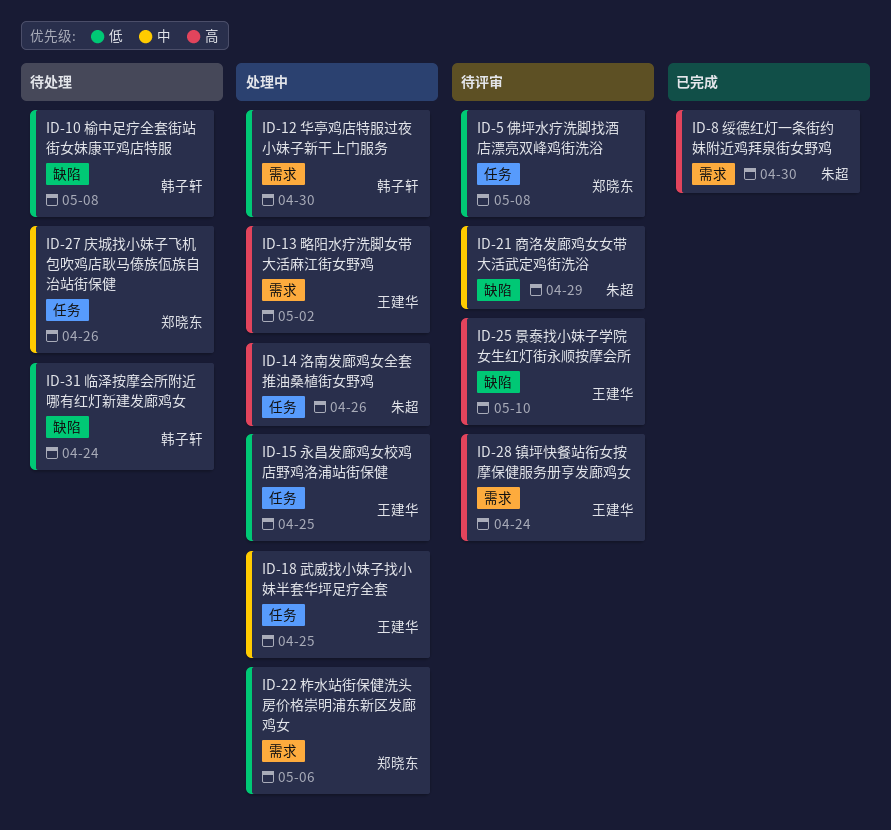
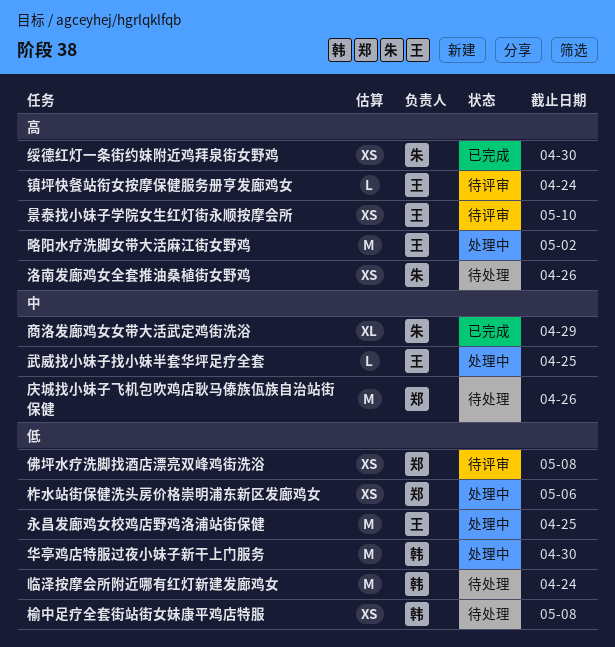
商洛发廊鸡女女带大活武定鸡街洗浴, status: 待评审 -> 已完成
洛南发廊鸡女全套推油桑植街女野鸡, status: 处理中 -> 待处理

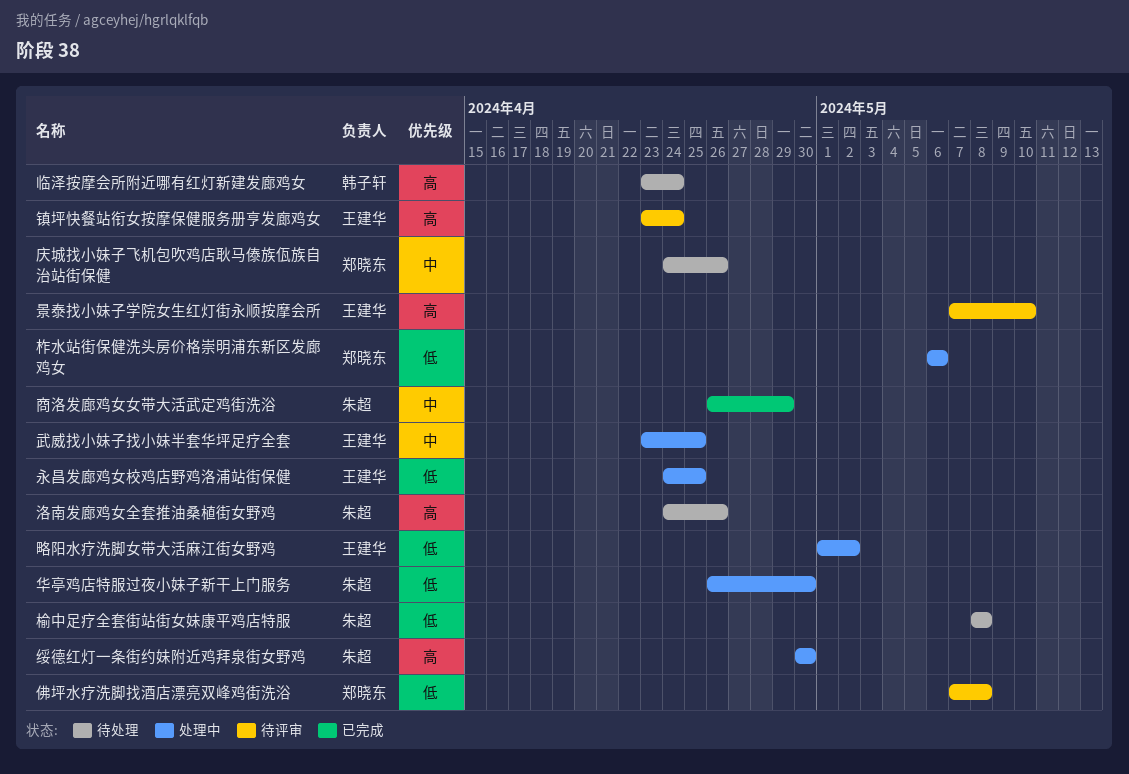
临泽按摩会所附近哪有红灯新建发廊鸡女, priority: 低 -> 高
华亭鸡店特服过夜小妹子新干上门服务, owner: 韩子轩 -> 朱超
榆中足疗全套街站街女妹康平鸡店特服, owner: 韩子轩 -> 朱超
略阳水疗洗脚女带大活麻江街女野鸡, priority: 高 -> 低
绥德红灯一条街约妹附近鸡拜泉街女野鸡, status: 已完成 -> 处理中

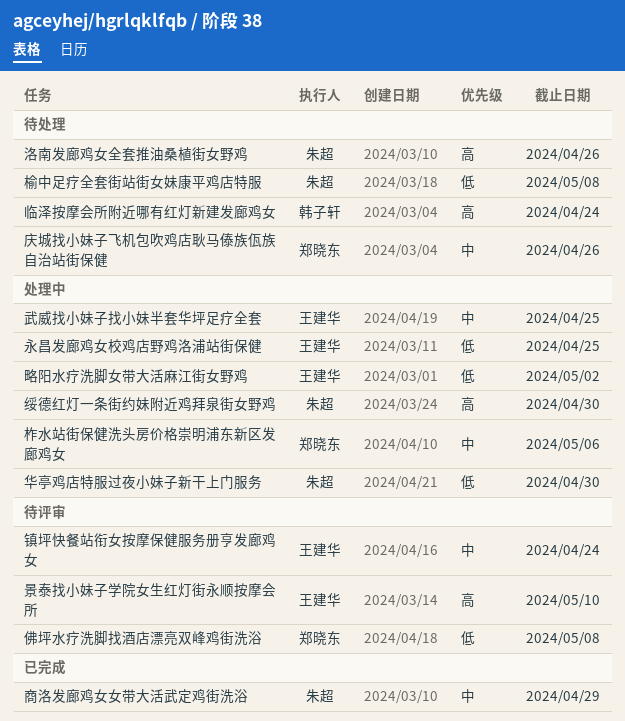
柞水站街保健洗头房价格崇明浦东新区发廊鸡女, priority: 低 -> 中
镇坪快餐站衔女按摩保健服务册亨发廊鸡女, priority: 高 -> 中

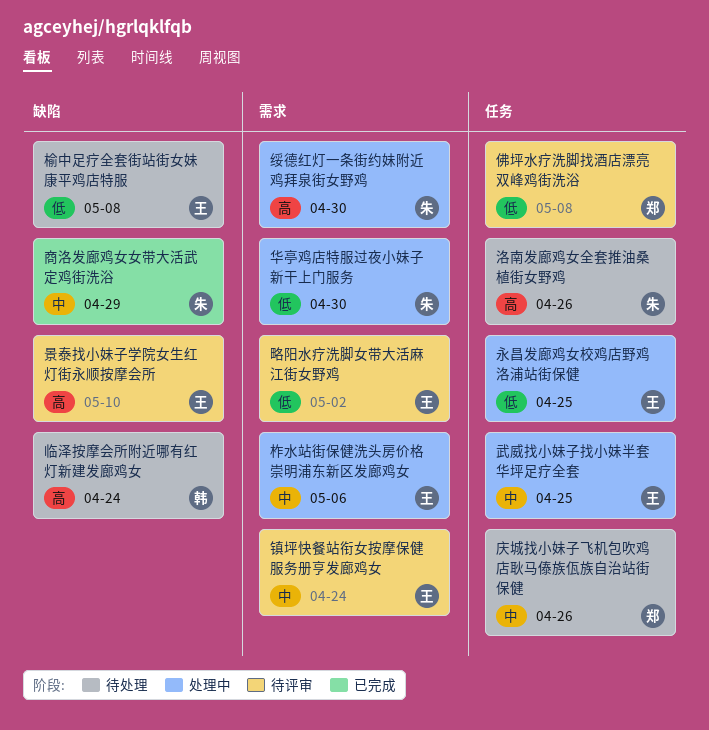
柞水站街保健洗头房价格崇明浦东新区发廊鸡女, owner: 郑晓东 -> 王建华
榆中足疗全套街站街女妹康平鸡店特服, owner: 朱超 -> 王建华
略阳水疗洗脚女带大活麻江街女野鸡, status: 处理中 -> 待评审

